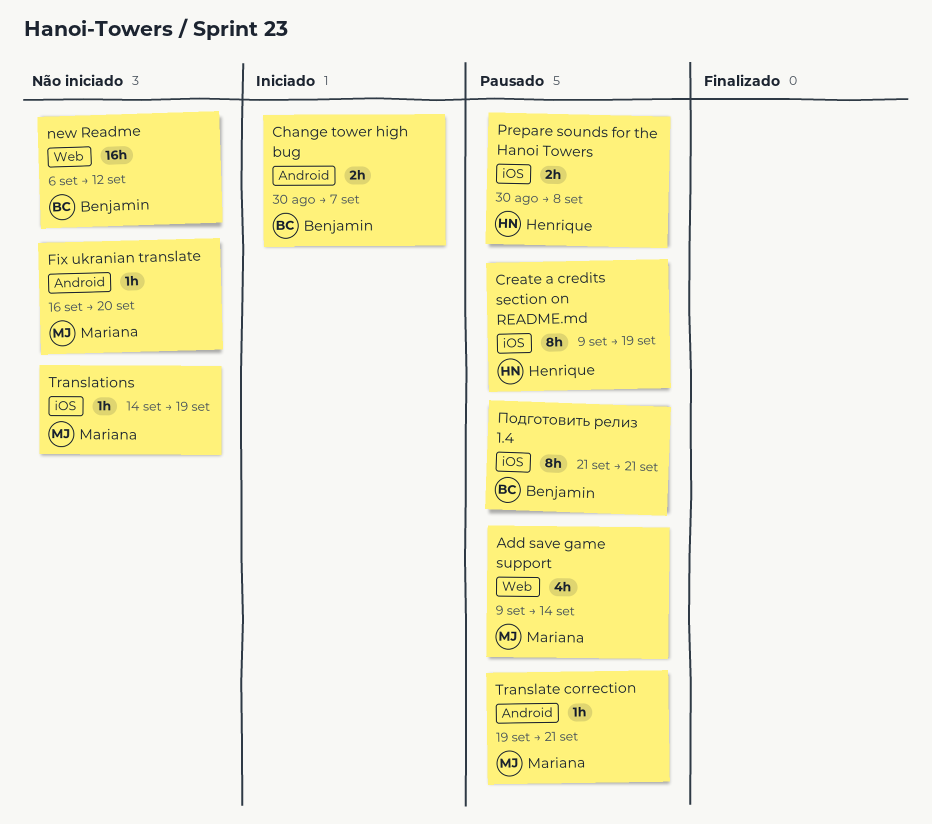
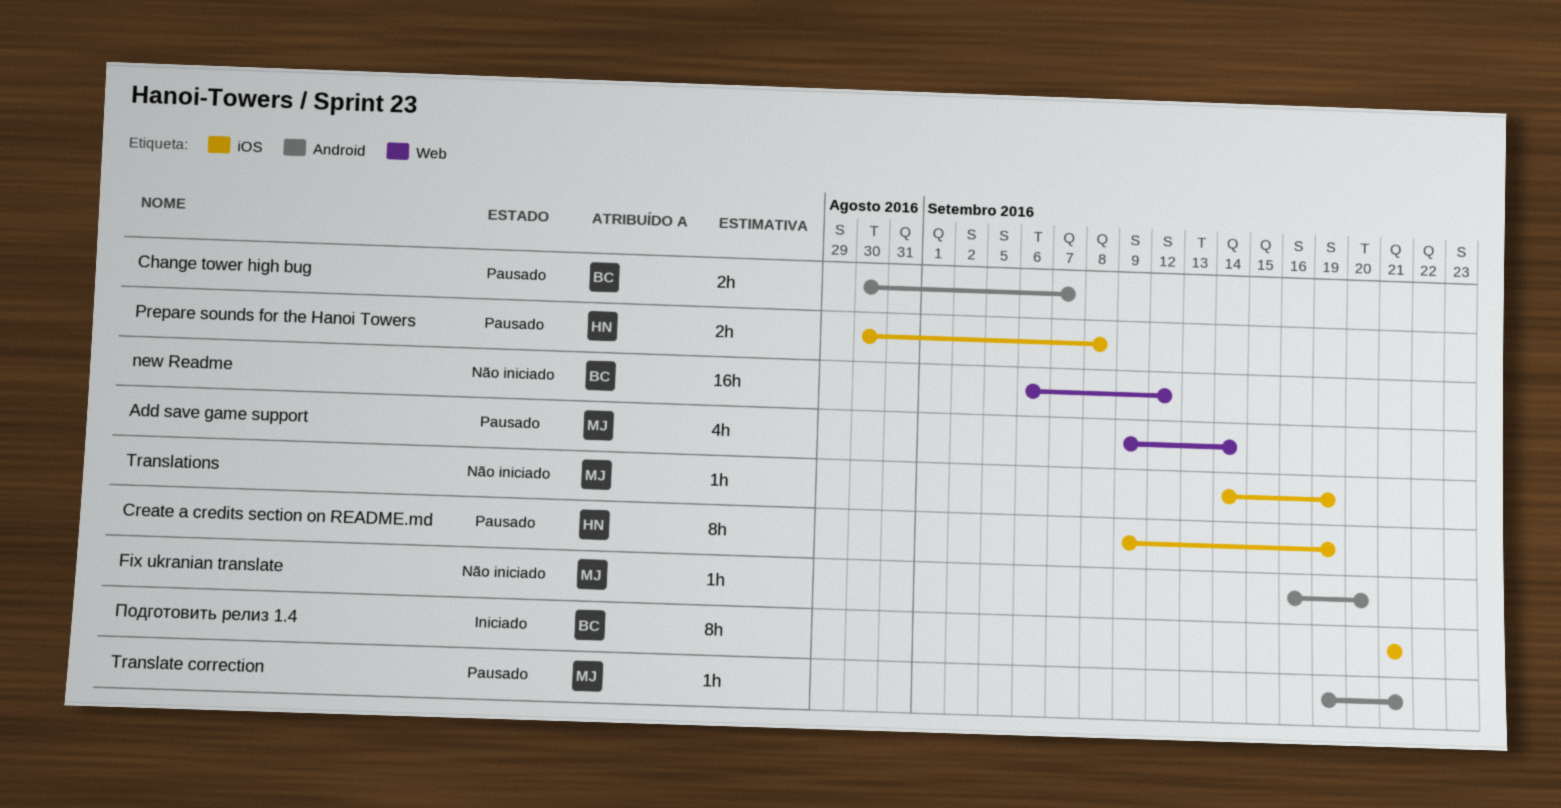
Change tower high bug, status: Iniciado -> Pausado
Подготовить релиз 1.4, status: Pausado -> Iniciado

